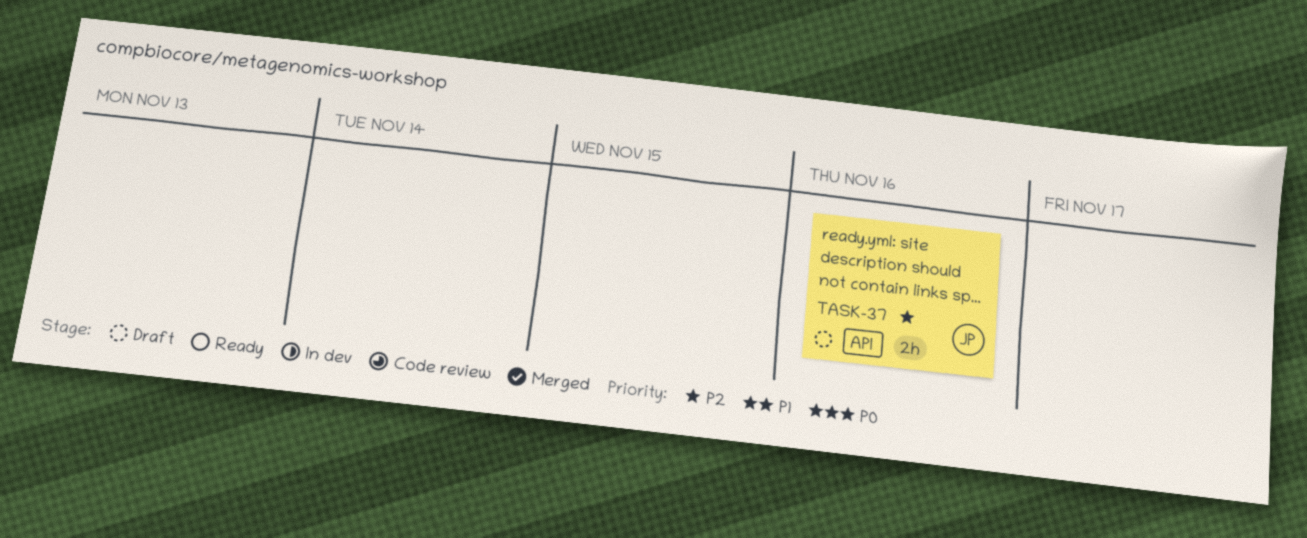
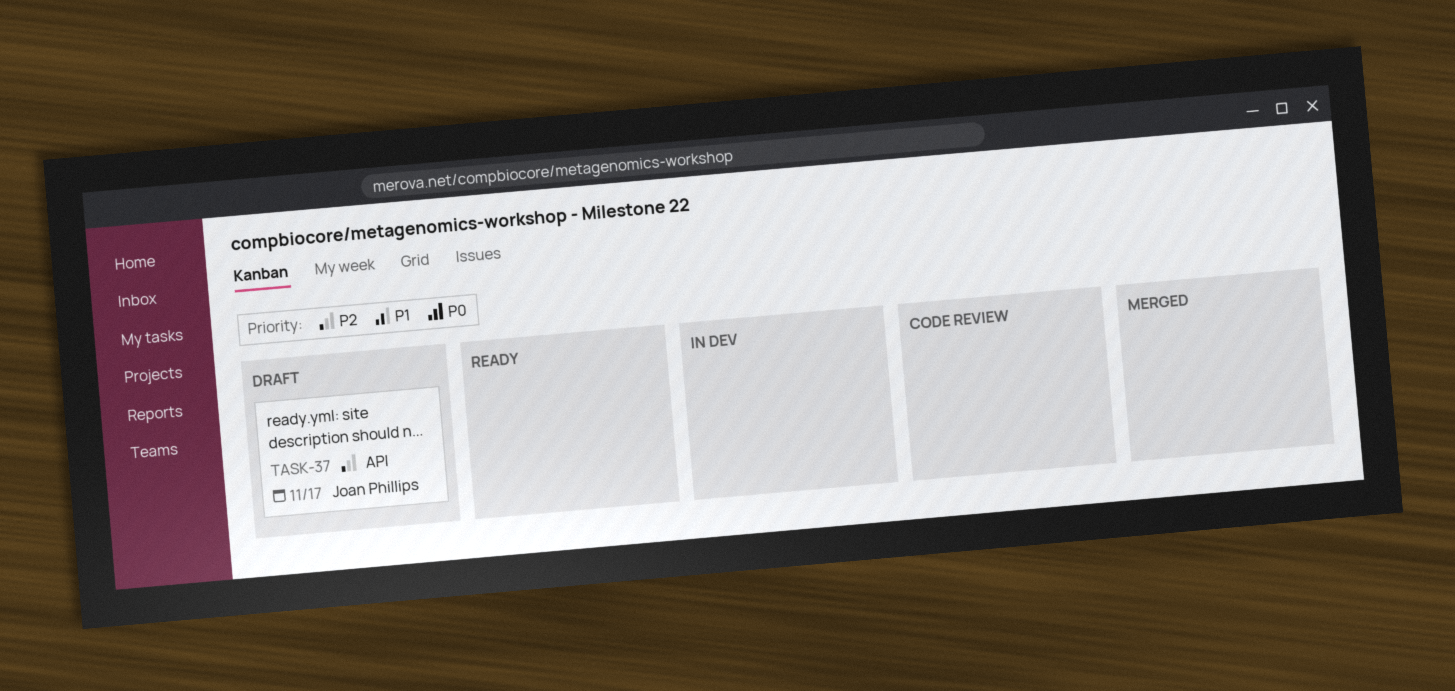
TASK-37, due: Nov 16 -> Nov 17

